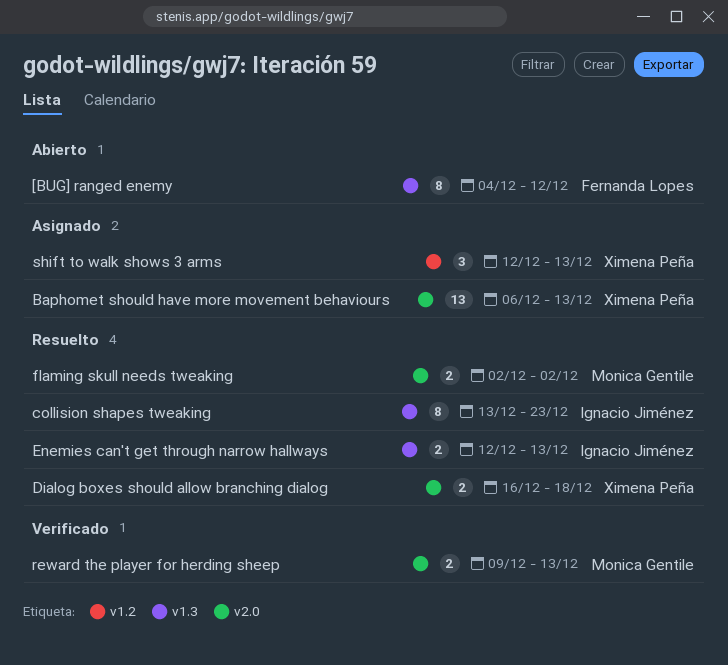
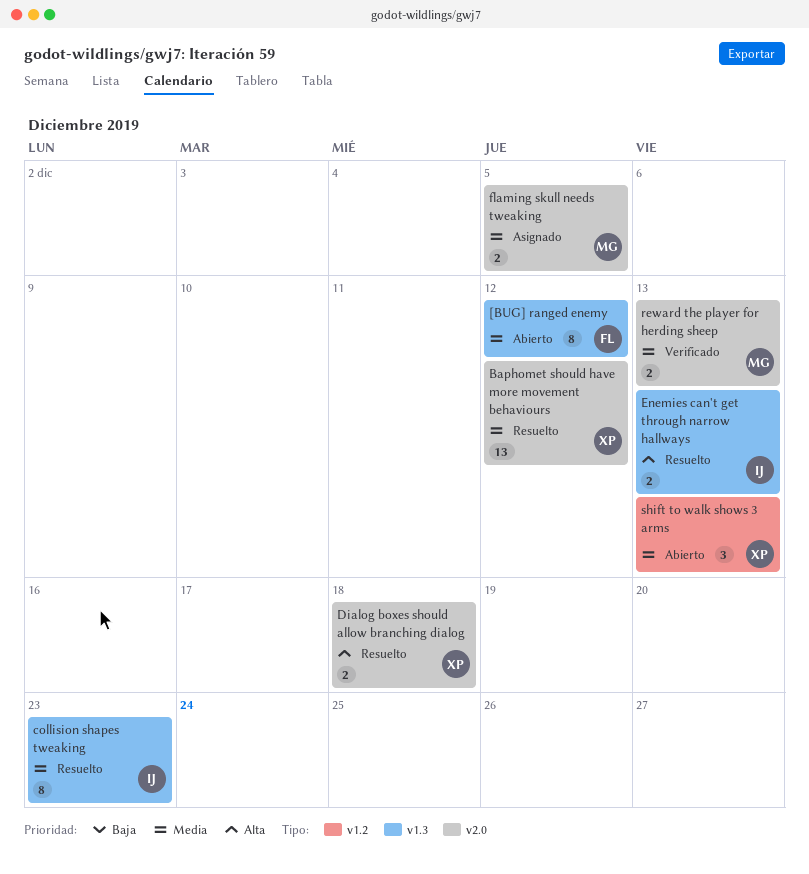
Baphomet should have more movement behaviours, status: Asignado -> Resuelto
Baphomet should have more movement behaviours, due: Dec 13 -> Dec 12
flaming skull needs tweaking, status: Resuelto -> Asignado
flaming skull needs tweaking, due: Dec 2 -> Dec 5
shift to walk shows 3 arms, status: Asignado -> Abierto

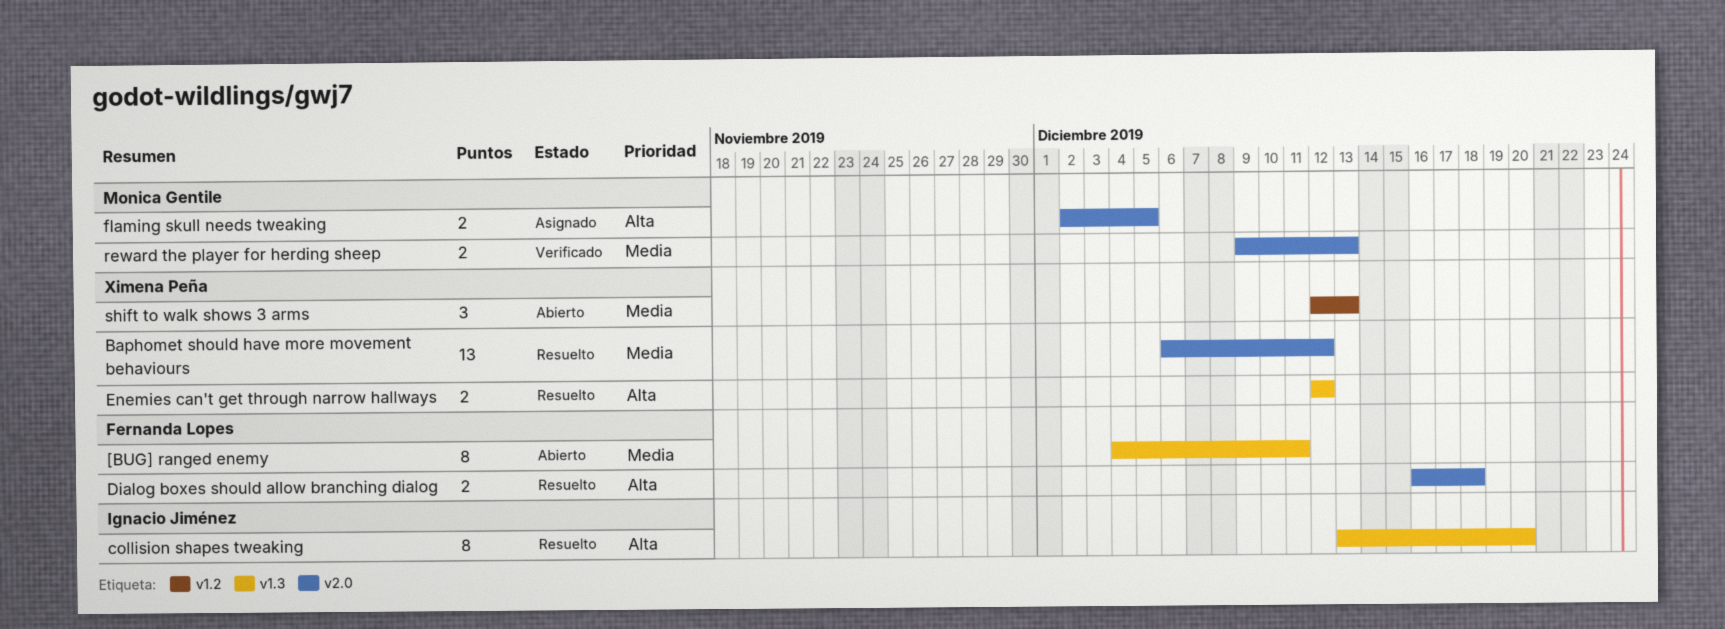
[BUG] ranged enemy, due: Dec 12 -> Dec 11
collision shapes tweaking, priority: Media -> Alta
collision shapes tweaking, due: Dec 23 -> Dec 20
Dialog boxes should allow branching dialog, owner: Ximena Peña -> Fernanda Lopes
Enemies can't get through narrow hallways, owner: Ignacio Jiménez -> Ximena Peña
Enemies can't get through narrow hallways, due: Dec 13 -> Dec 12
flaming skull needs tweaking, priority: Media -> Alta

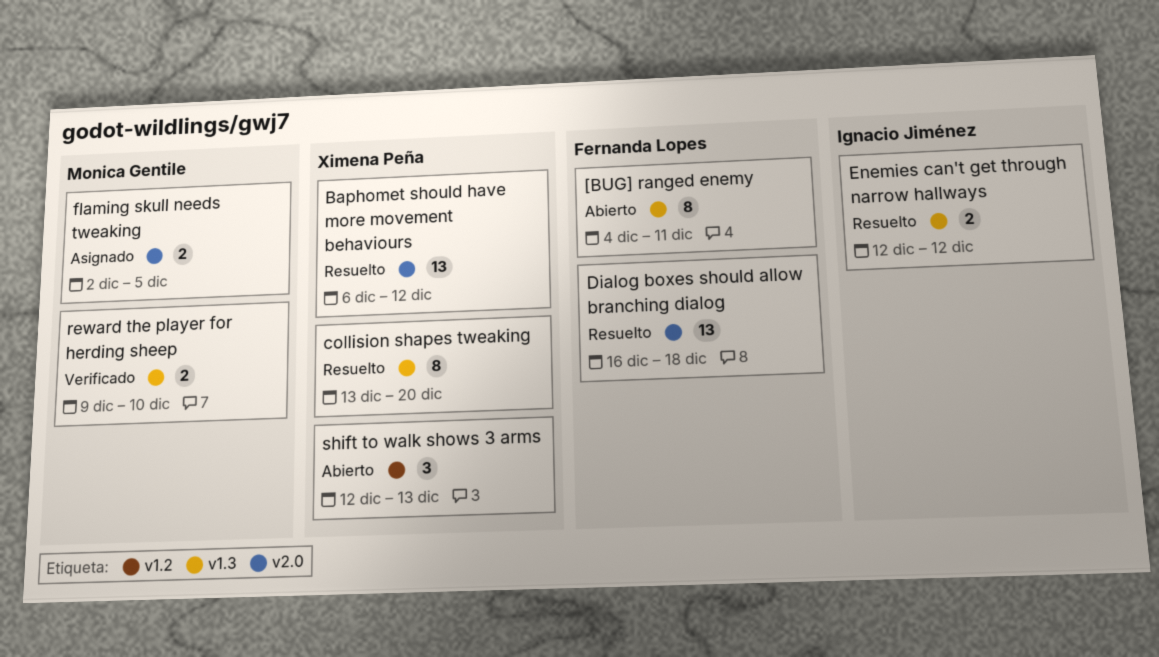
collision shapes tweaking, owner: Ignacio Jiménez -> Ximena Peña
Dialog boxes should allow branching dialog, estimate: 2 -> 13
Enemies can't get through narrow hallways, owner: Ximena Peña -> Ignacio Jiménez
reward the player for herding sheep, label: v2.0 -> v1.3
reward the player for herding sheep, due: Dec 13 -> Dec 10

